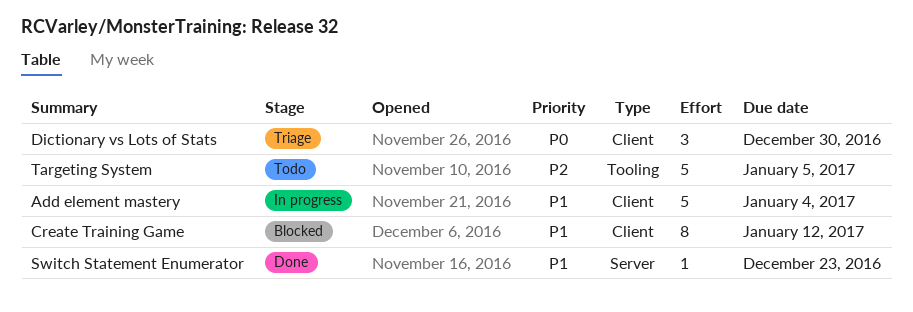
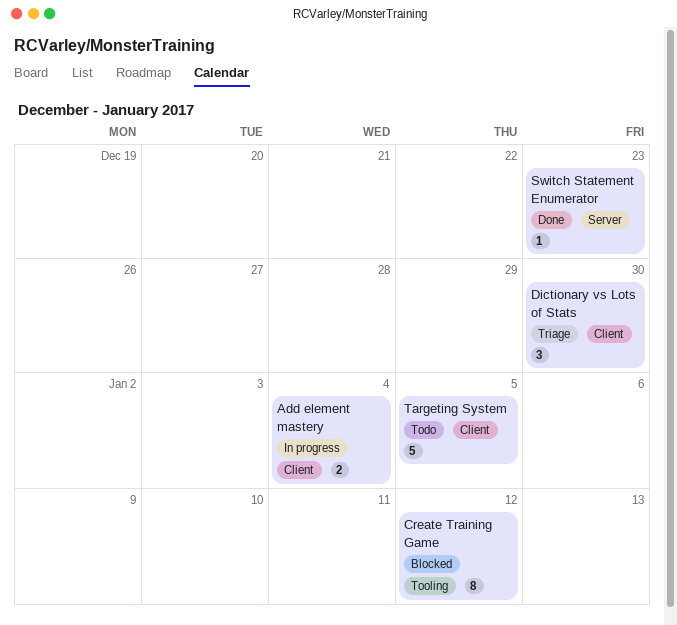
Add element mastery, estimate: 5 -> 2
Create Training Game, label: Client -> Tooling
Targeting System, label: Tooling -> Client

